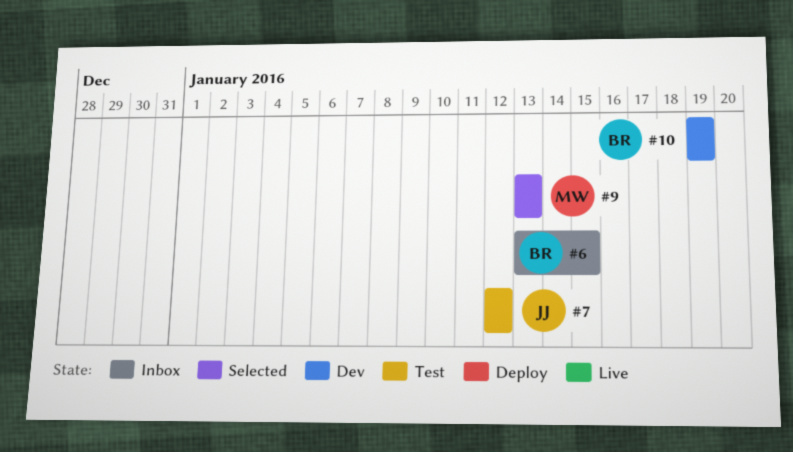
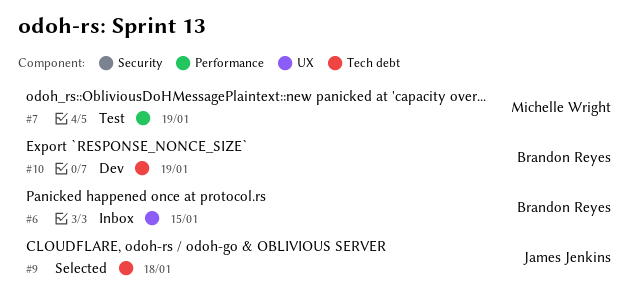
#7, owner: James Jenkins -> Michelle Wright
#7, due: Jan 12 -> Jan 19
#9, owner: Michelle Wright -> James Jenkins
#9, due: Jan 13 -> Jan 18

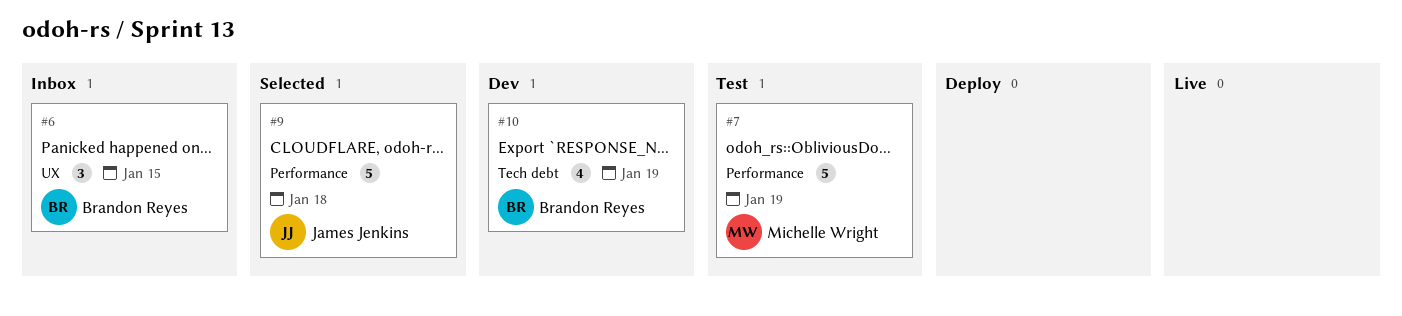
#9, label: Tech debt -> Performance

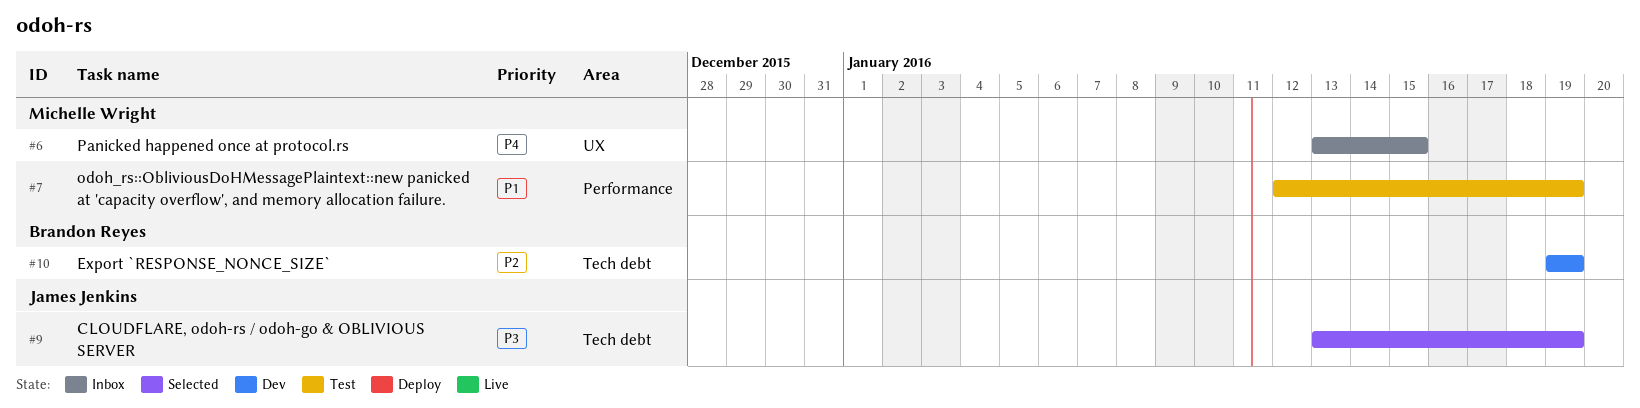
#6, owner: Brandon Reyes -> Michelle Wright
#9, label: Performance -> Tech debt
#9, due: Jan 18 -> Jan 19

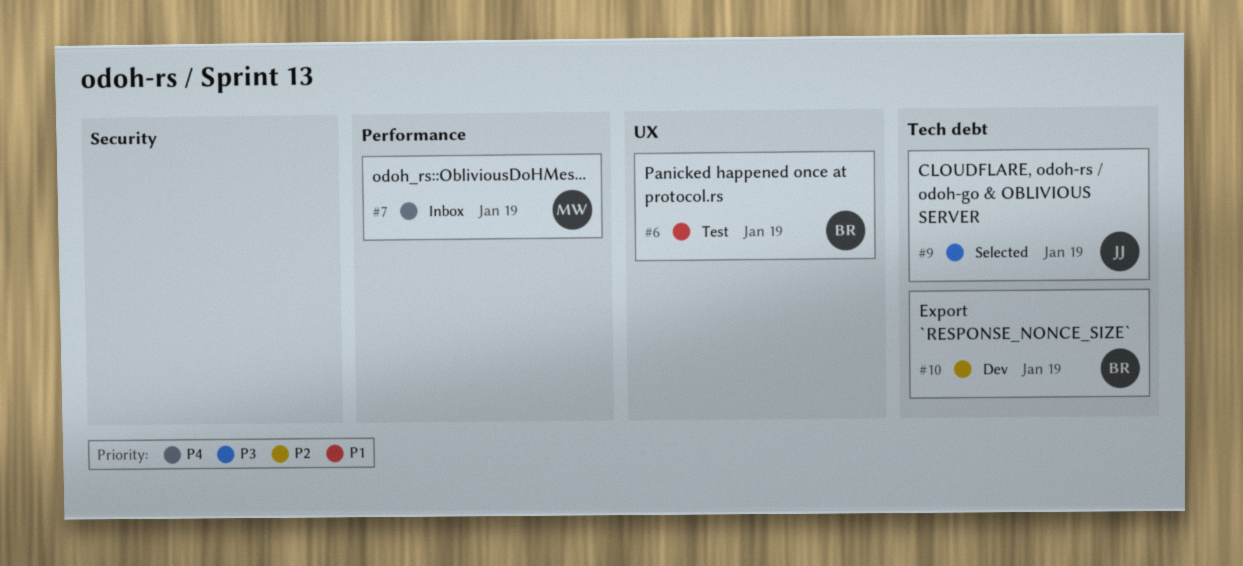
#6, status: Inbox -> Test
#6, owner: Michelle Wright -> Brandon Reyes
#6, priority: P4 -> P1
#6, due: Jan 15 -> Jan 19
#7, status: Test -> Inbox
#7, priority: P1 -> P4

